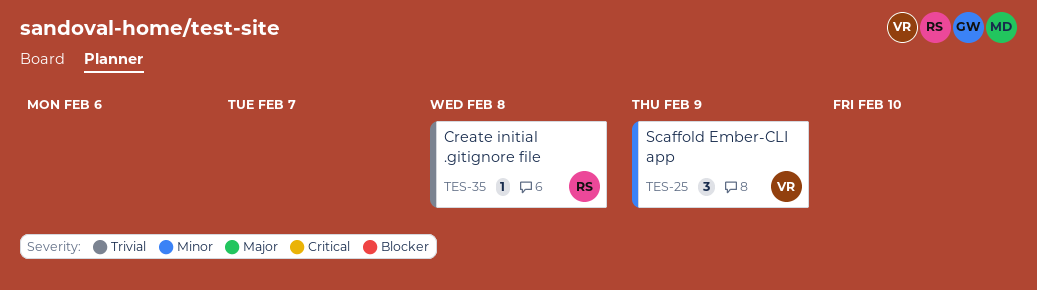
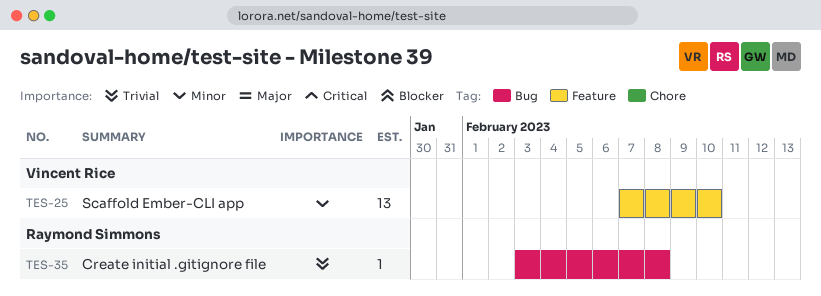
TES-25, estimate: 3 -> 13
TES-25, due: Feb 9 -> Feb 10

